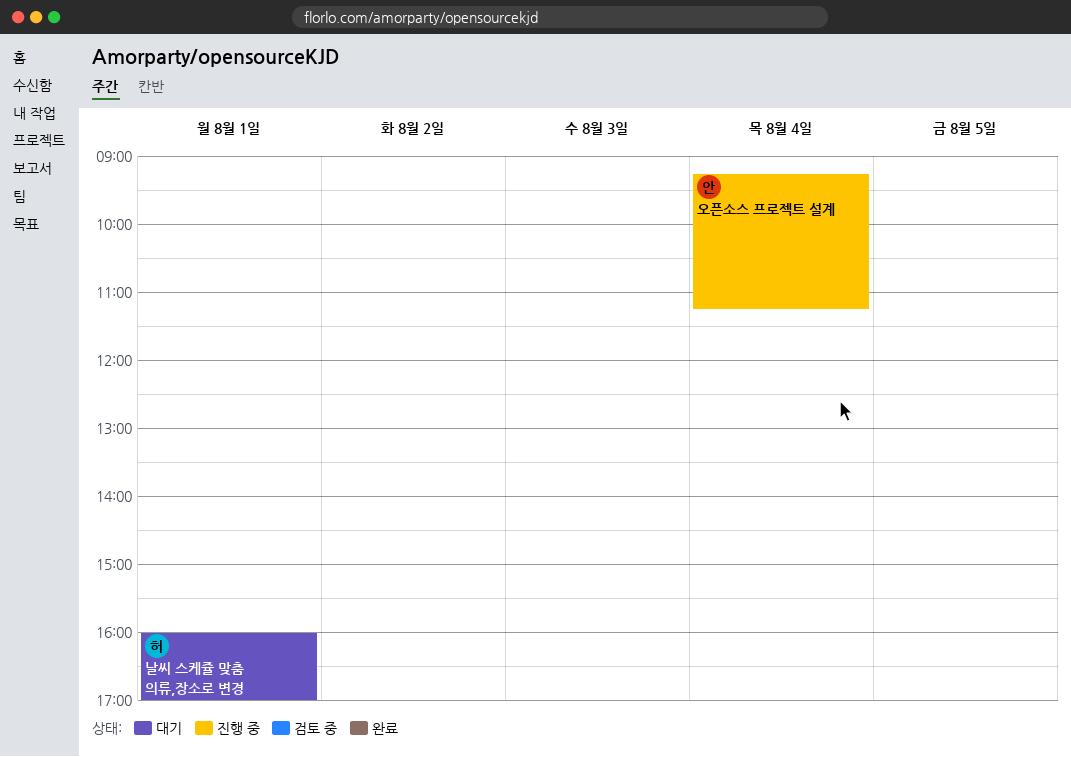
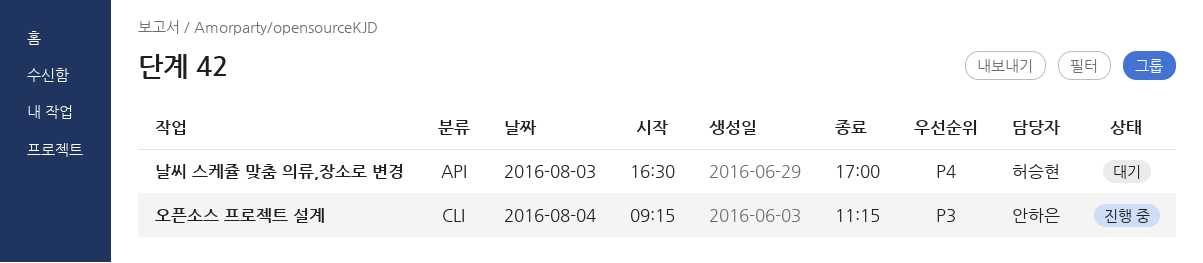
날씨 스케쥴 맞춤 의류,장소로 변경, day: Aug 1 -> Aug 3
날씨 스케쥴 맞춤 의류,장소로 변경, begins: 16:00 -> 16:30

